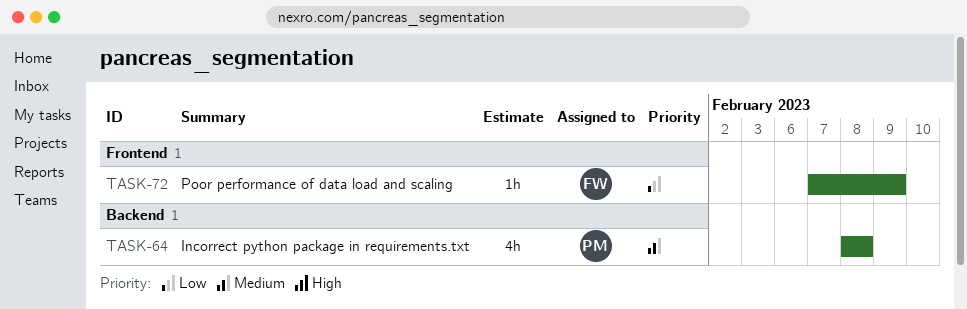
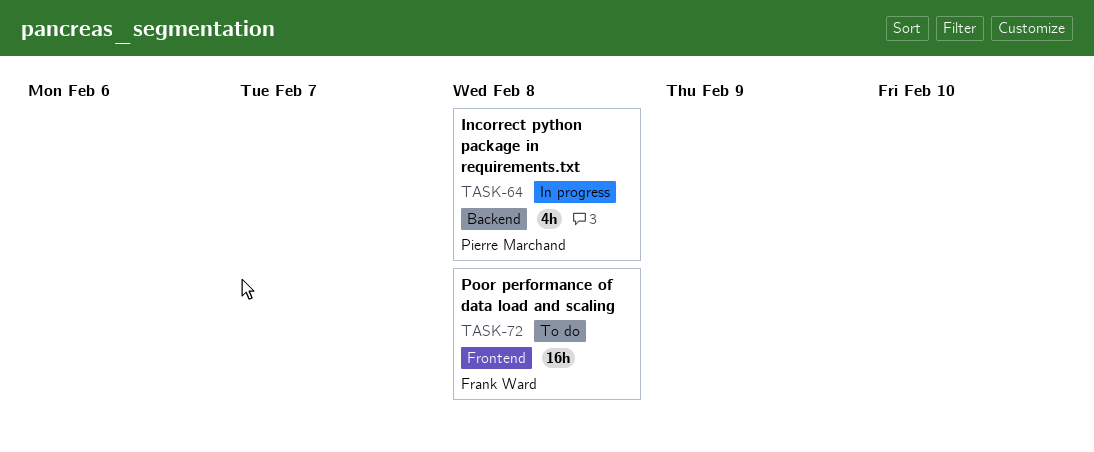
TASK-72, estimate: 1h -> 16h
TASK-72, due: Feb 9 -> Feb 8

